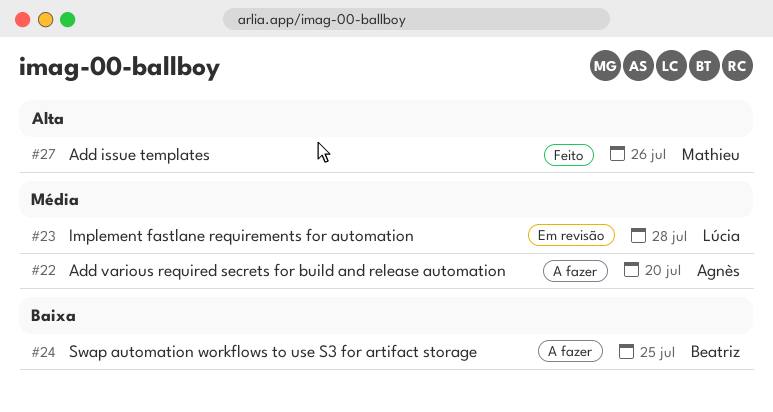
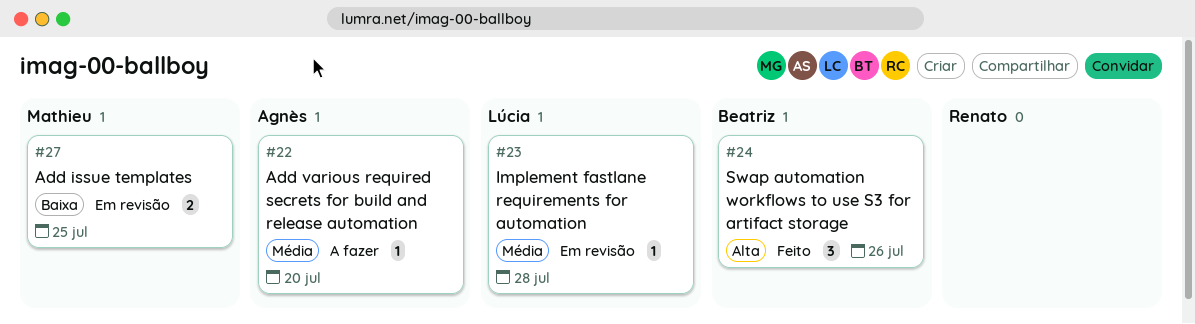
#24, status: A fazer -> Feito
#24, priority: Baixa -> Alta
#24, due: Jul 25 -> Jul 26
#27, status: Feito -> Em revisão
#27, priority: Alta -> Baixa
#27, due: Jul 26 -> Jul 25

